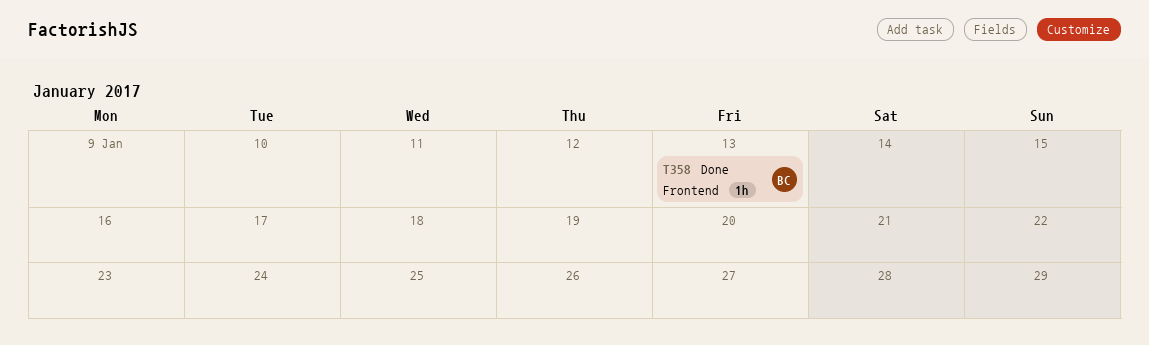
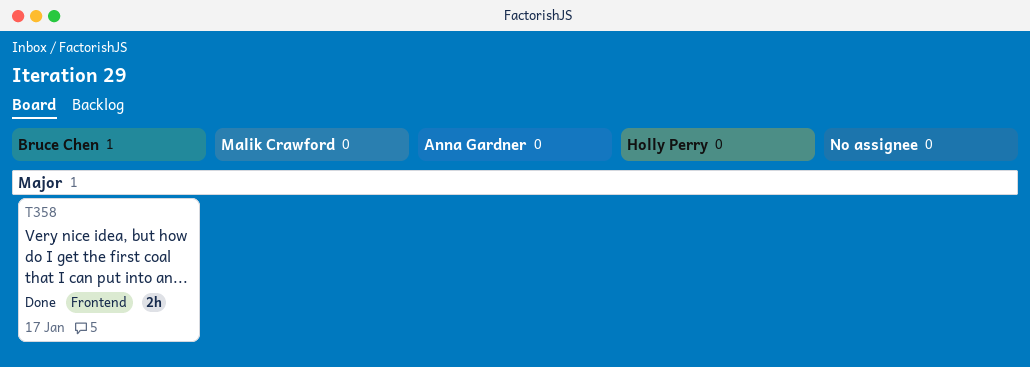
T358, estimate: 1h -> 2h
T358, due: Jan 13 -> Jan 17

